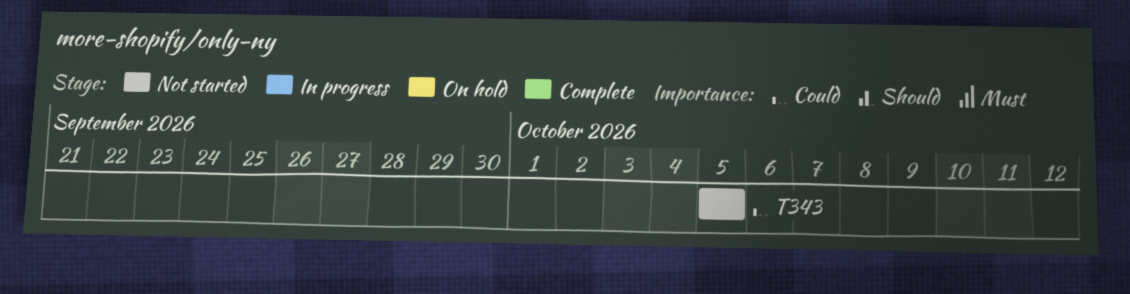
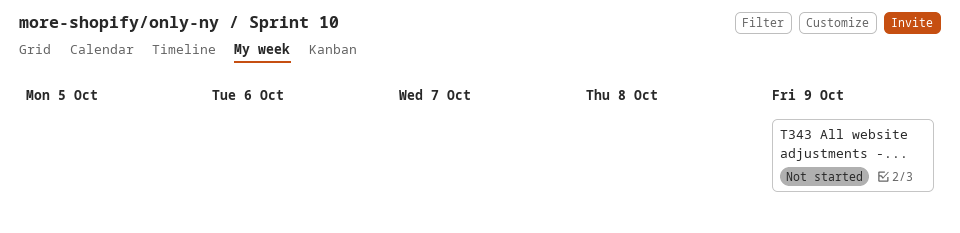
T343, due: Oct 5 -> Oct 9

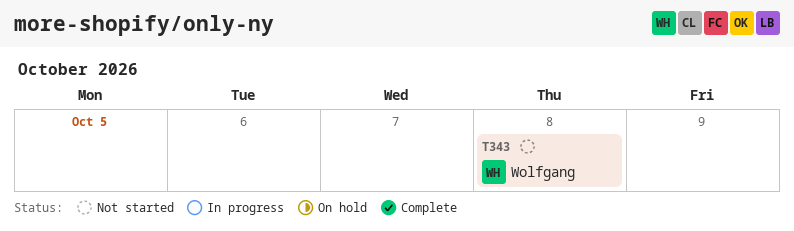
T343, due: Oct 9 -> Oct 8

